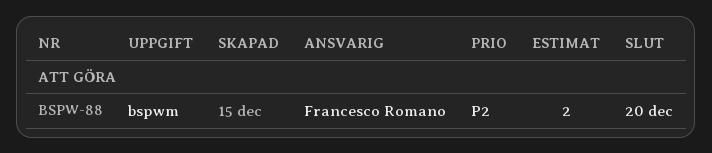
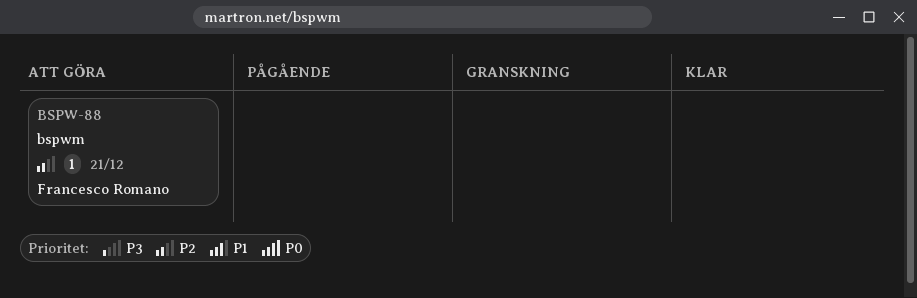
BSPW-88, estimate: 2 -> 1
BSPW-88, due: Dec 20 -> Dec 21

